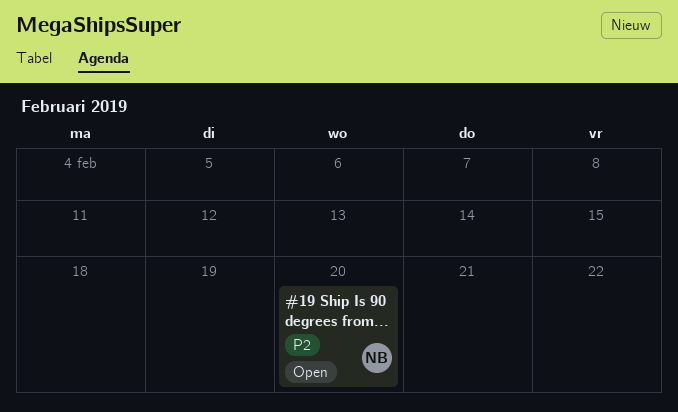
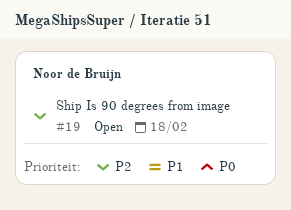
#19, due: Feb 20 -> Feb 18

